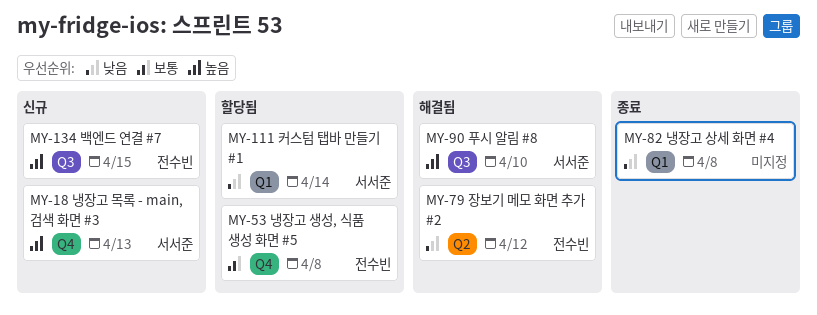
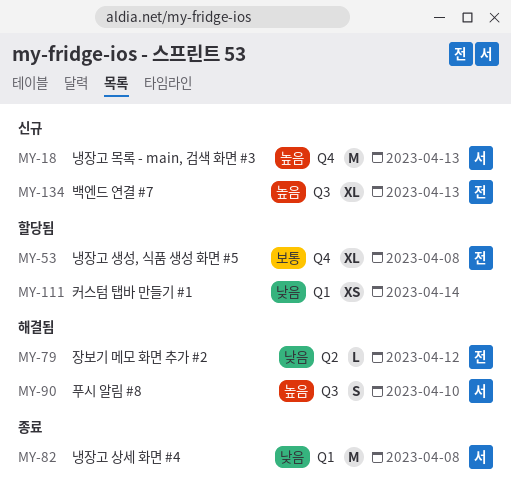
MY-82, owner: none -> 서서준
MY-111, owner: 서서준 -> none
MY-134, due: Apr 15 -> Apr 13

